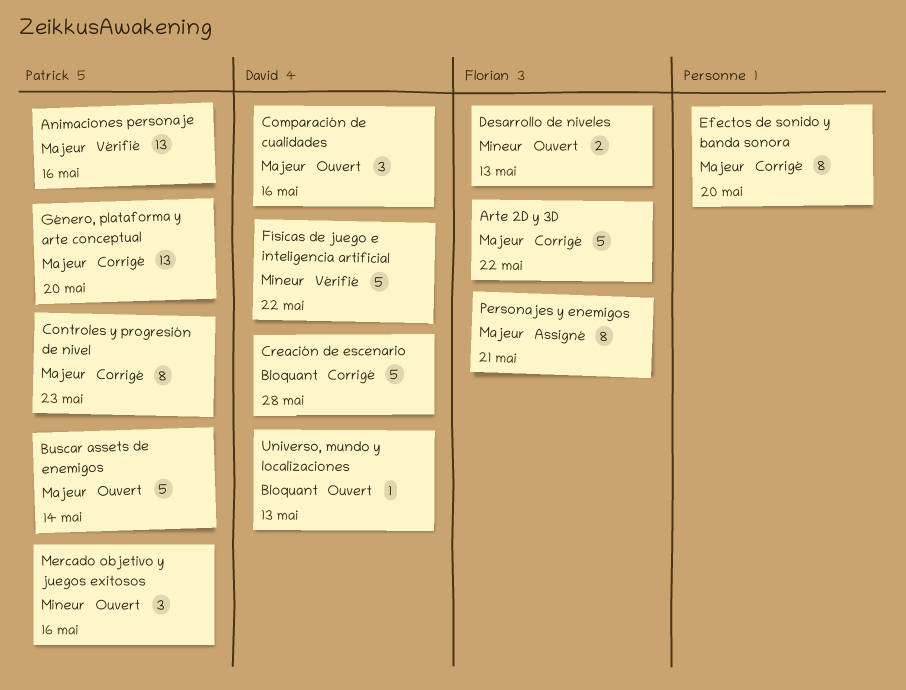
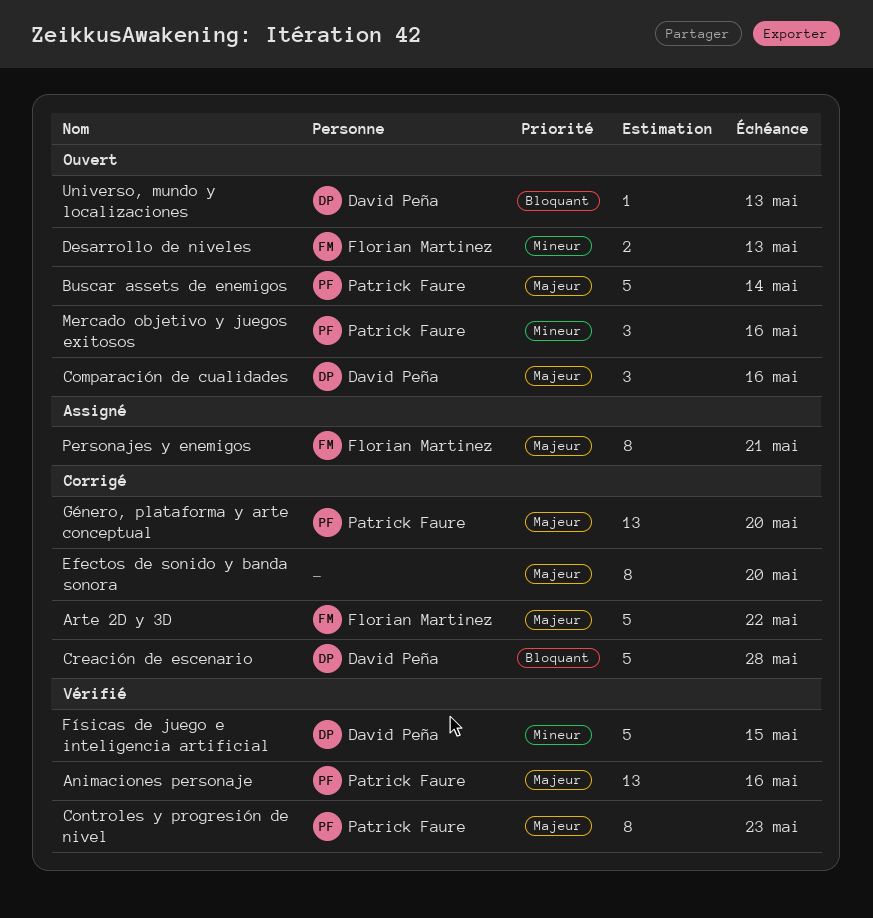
Controles y progresión de nivel, status: Corrigé -> Vérifié
Físicas de juego e inteligencia artificial, due: May 22 -> May 15

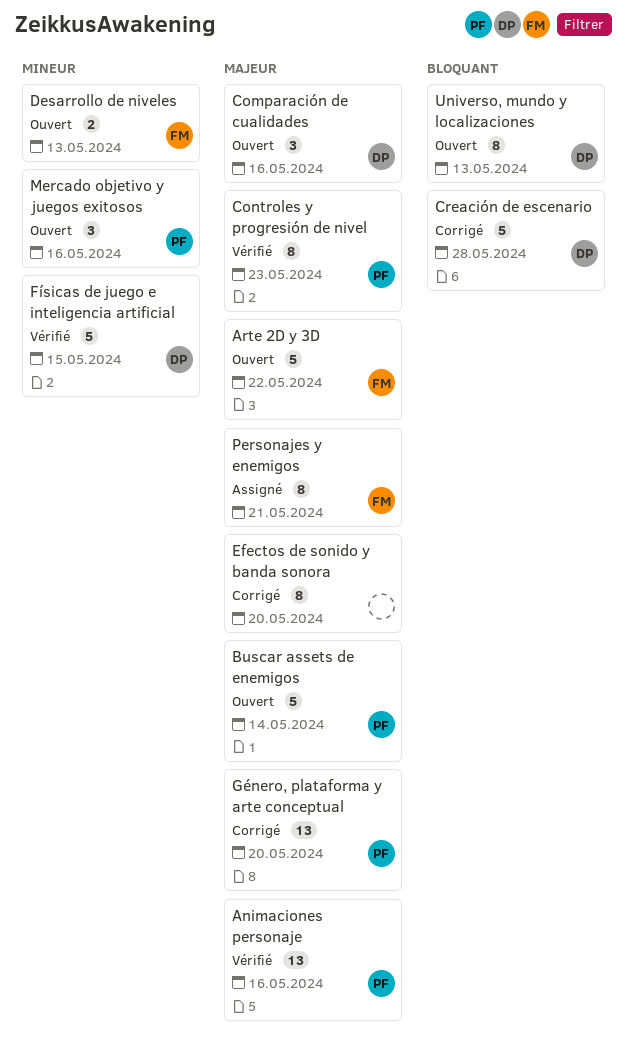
Arte 2D y 3D, status: Corrigé -> Ouvert
Universo, mundo y localizaciones, estimate: 1 -> 8

